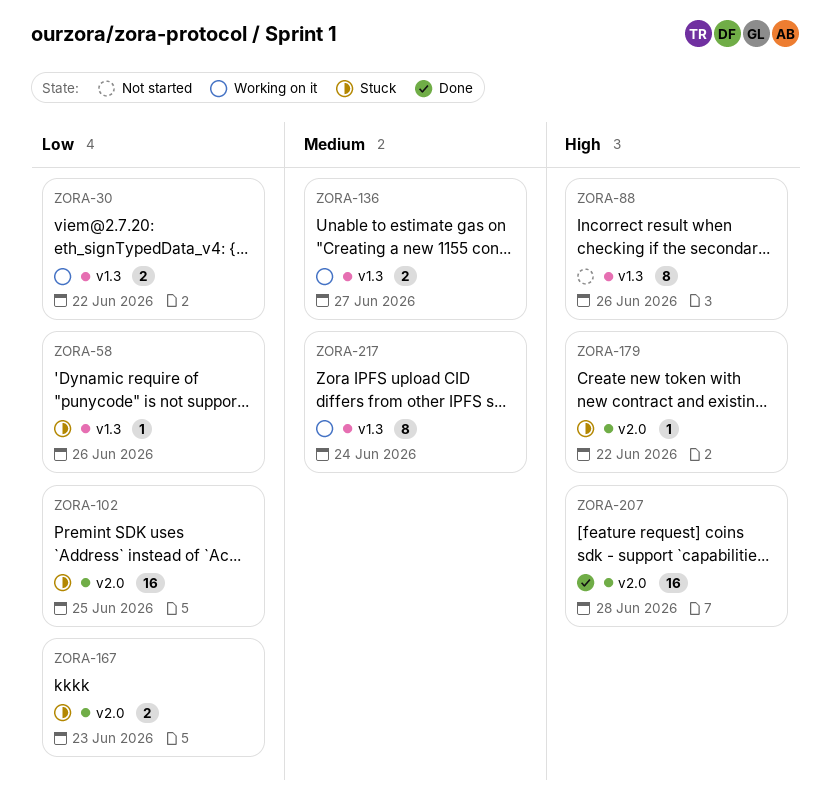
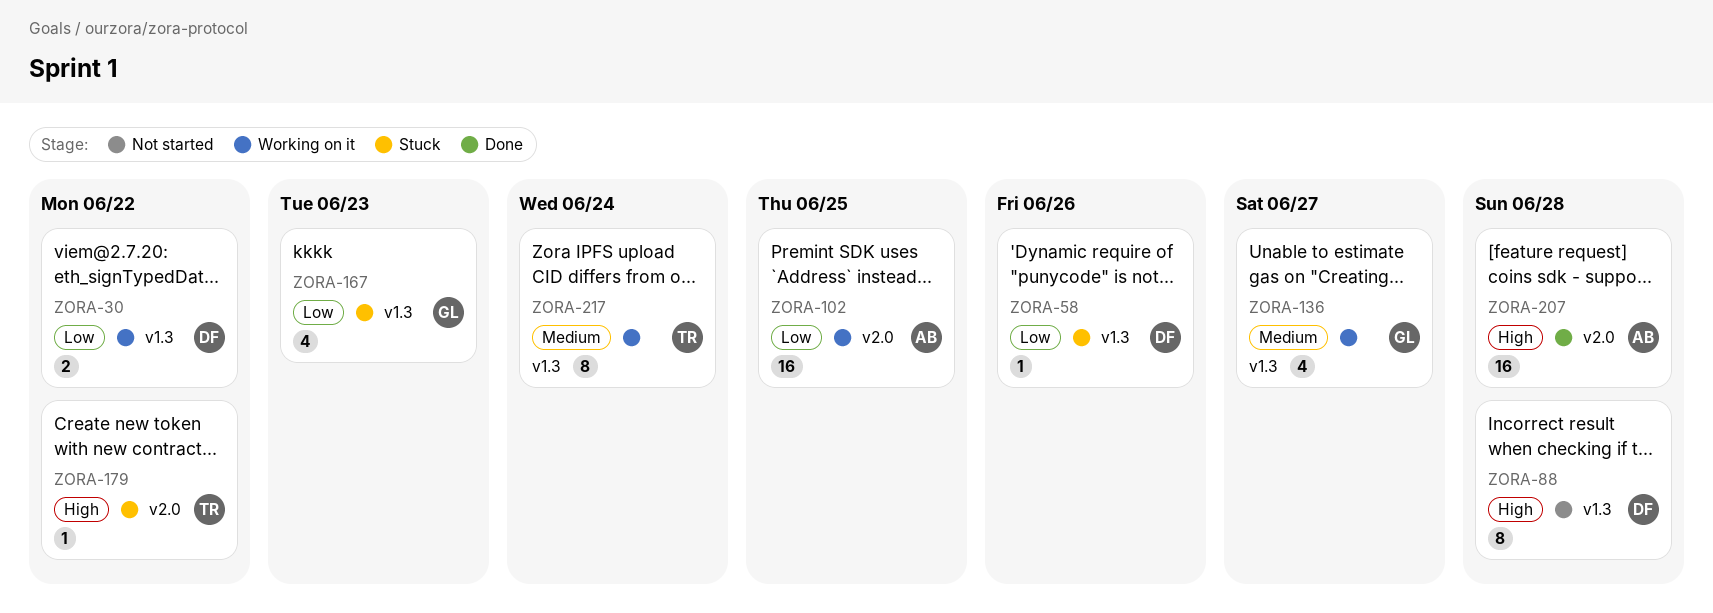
ZORA-88, due: Jun 26 -> Jun 28
ZORA-102, status: Stuck -> Working on it
ZORA-136, estimate: 2 -> 4
ZORA-167, label: v2.0 -> v1.3
ZORA-167, estimate: 2 -> 4

